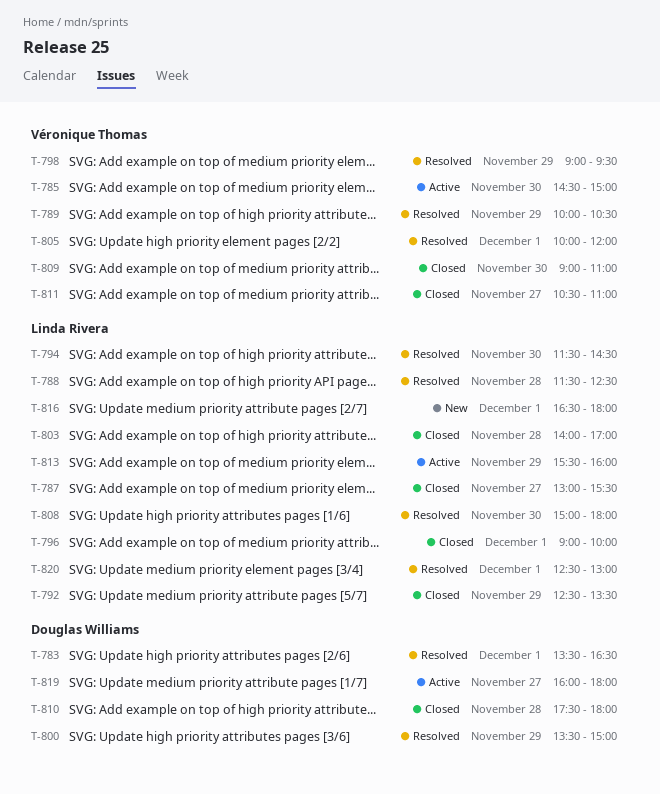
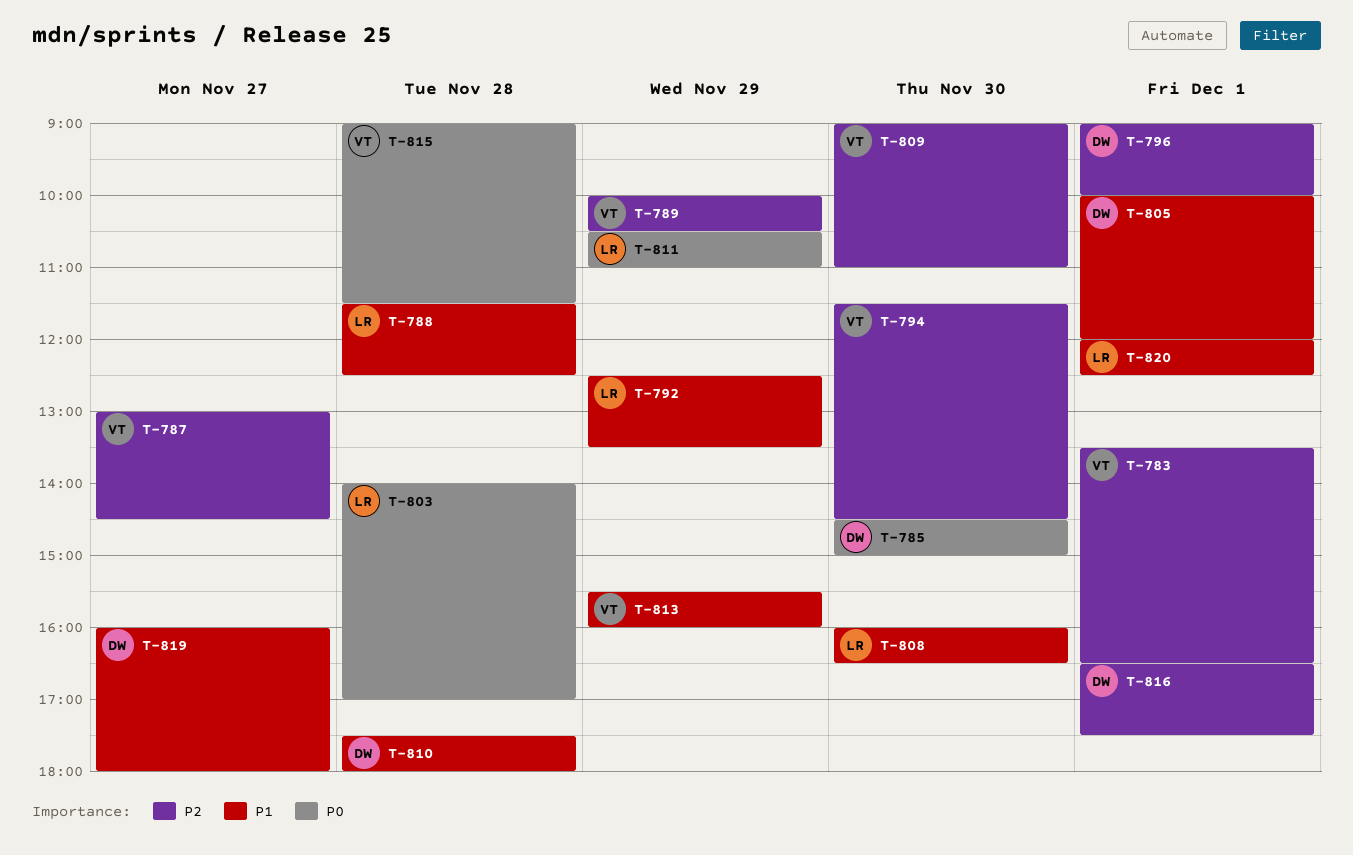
T-783, owner: Douglas Williams -> Véronique Thomas
T-785, owner: Véronique Thomas -> Douglas Williams
T-787, owner: Linda Rivera -> Véronique Thomas
T-787, ends: 15:30 -> 14:30
T-794, owner: Linda Rivera -> Véronique Thomas
T-796, owner: Linda Rivera -> Douglas Williams
T-798: present -> none
T-800: present -> none
T-805, owner: Véronique Thomas -> Douglas Williams
T-808, begins: 15:00 -> 16:00
T-808, ends: 18:00 -> 16:30
T-811, owner: Véronique Thomas -> Linda Rivera
T-811, day: Nov 27 -> Nov 29
T-813, owner: Linda Rivera -> Véronique Thomas
T-815: none -> present
T-816, owner: Linda Rivera -> Douglas Williams
T-816, ends: 18:00 -> 17:30
T-820, begins: 12:30 -> 12:00
T-820, ends: 13:00 -> 12:30

